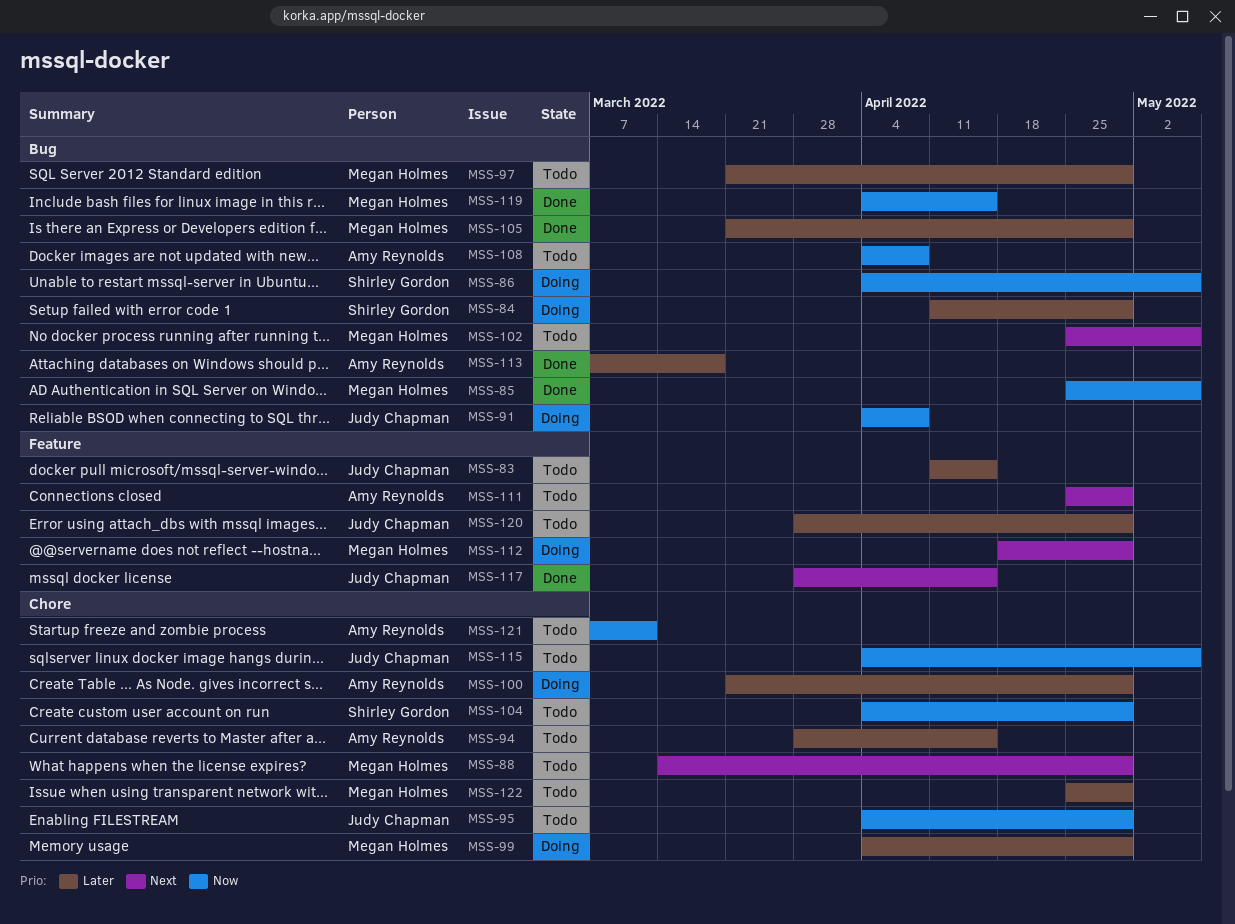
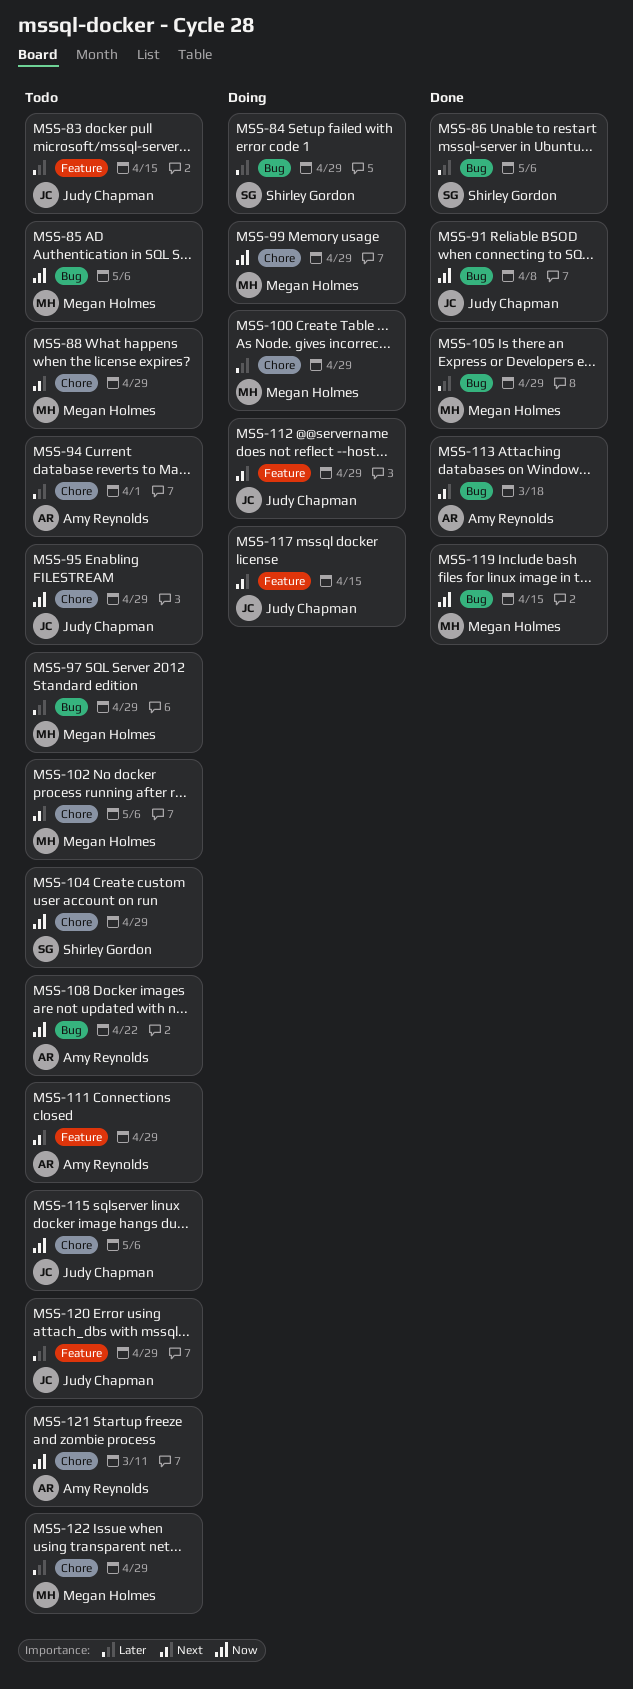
MSS-85, status: Done -> Todo
MSS-86, status: Doing -> Done
MSS-86, priority: Now -> Later
MSS-91, status: Doing -> Done
MSS-94, due: Apr 15 -> Apr 1
MSS-99, priority: Later -> Now
MSS-100, owner: Amy Reynolds -> Megan Holmes
MSS-102, label: Bug -> Chore
MSS-108, due: Apr 8 -> Apr 22
MSS-112, owner: Megan Holmes -> Judy Chapman
MSS-113, priority: Later -> Next
MSS-117, status: Done -> Doing

